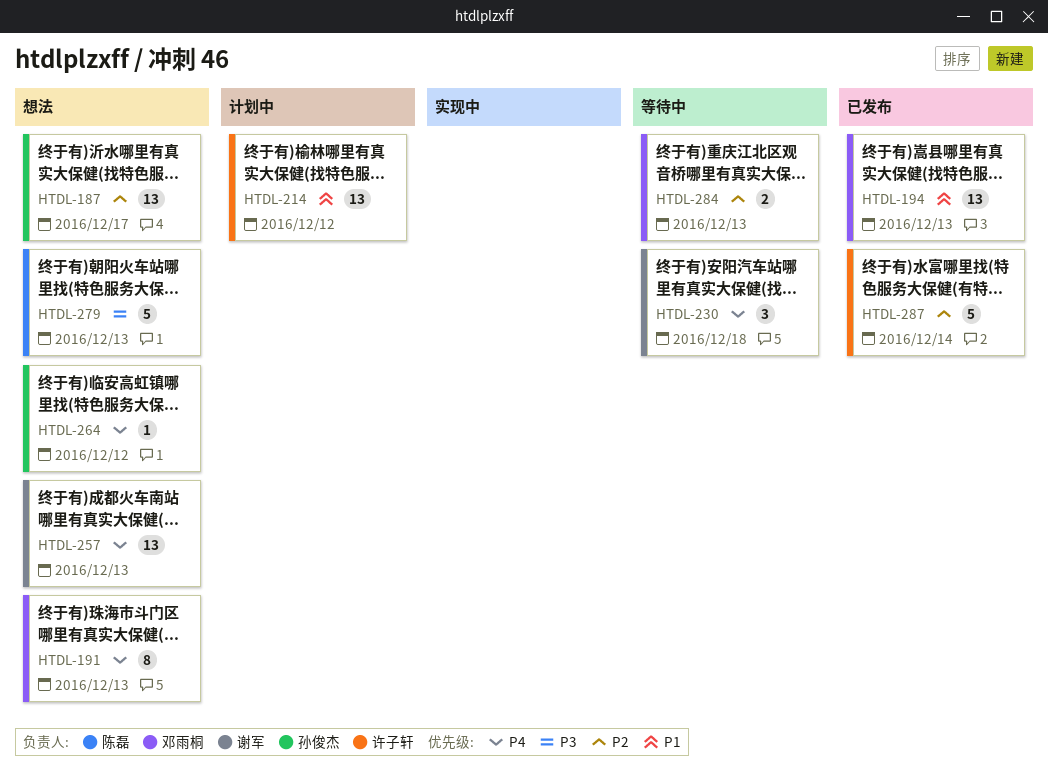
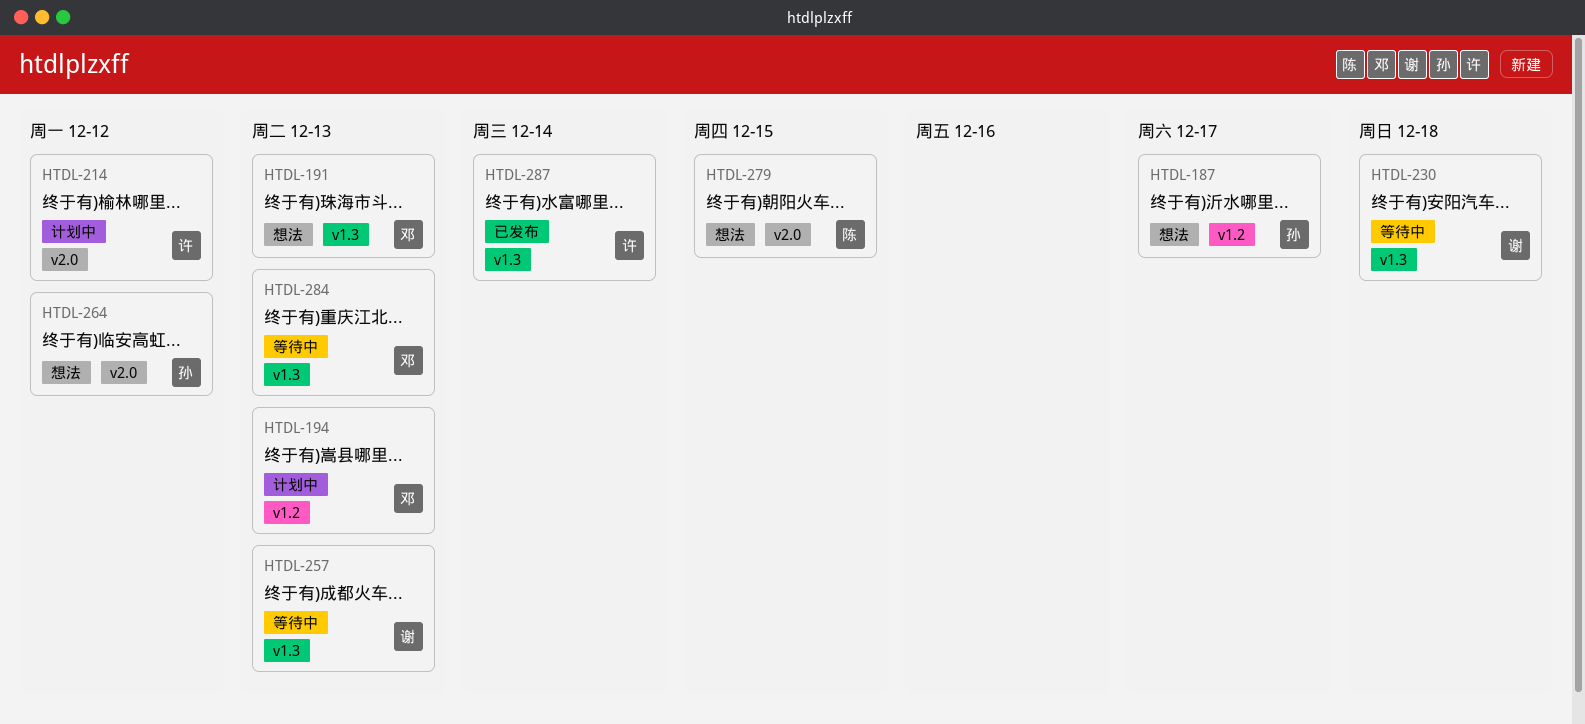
HTDL-194, status: 已发布 -> 计划中
HTDL-257, status: 想法 -> 等待中
HTDL-279, due: Dec 13 -> Dec 15

